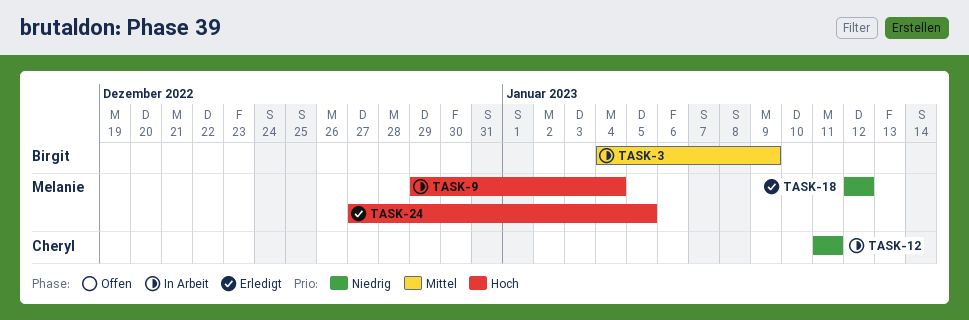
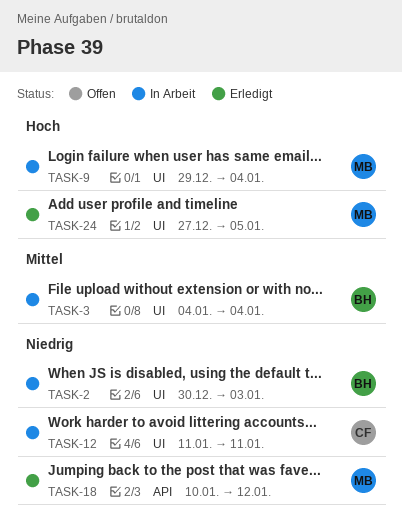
TASK-2: none -> present
TASK-3, due: Jan 9 -> Jan 4
TASK-18, start: Jan 12 -> Jan 10

